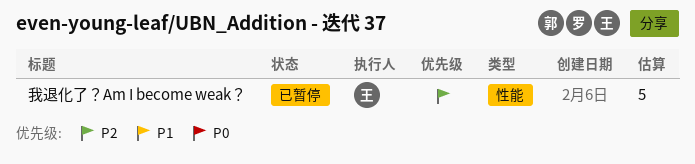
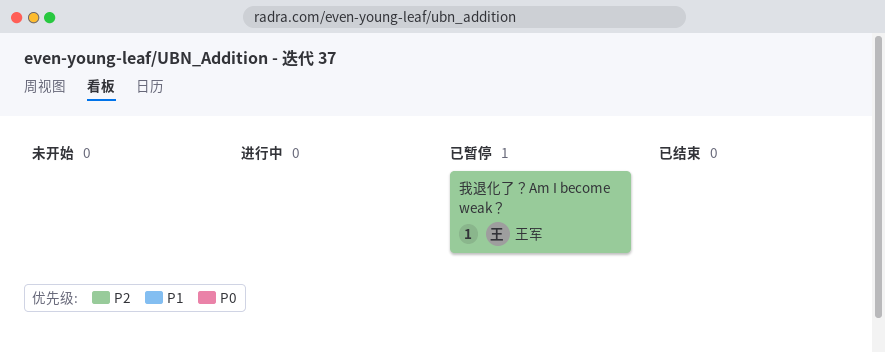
我退化了？Am I become weak？, estimate: 5 -> 1

